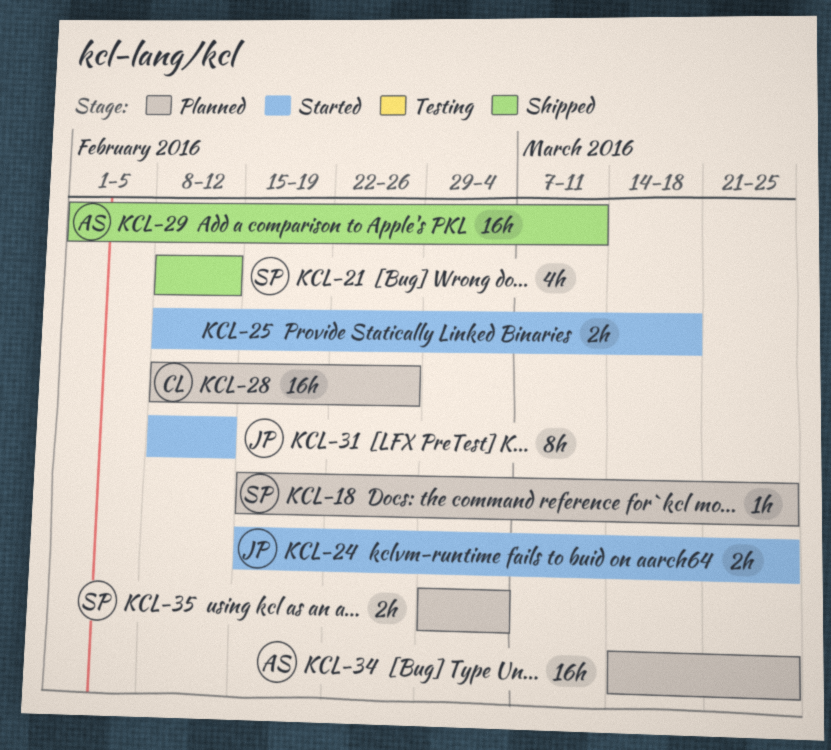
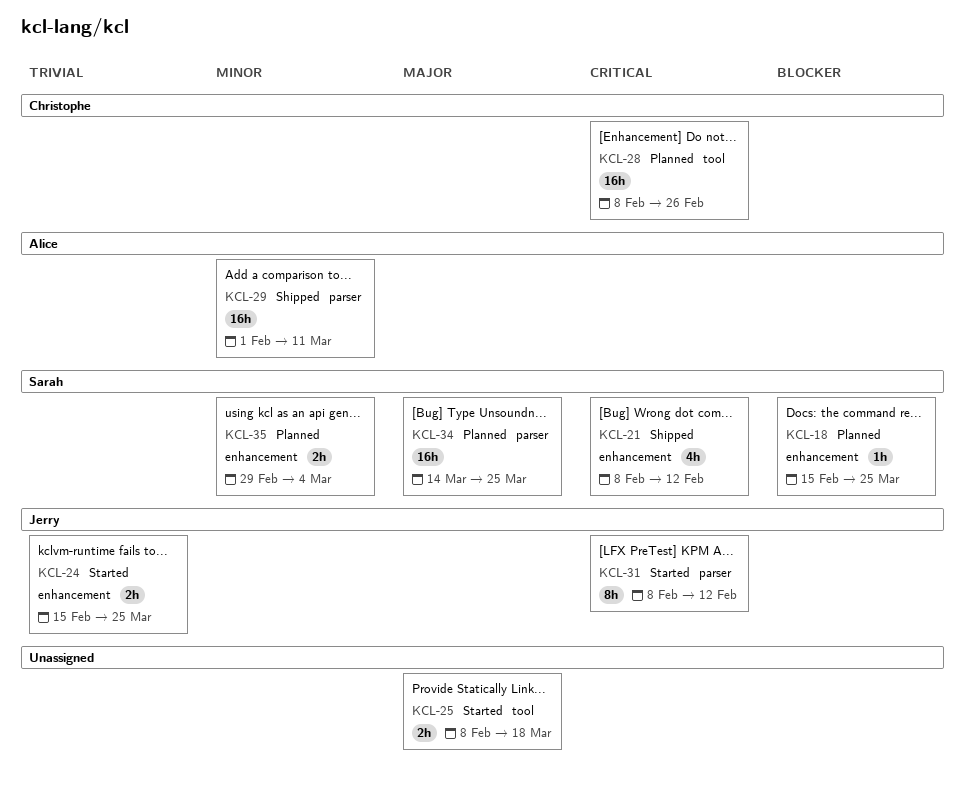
KCL-34, owner: Alice -> Sarah

